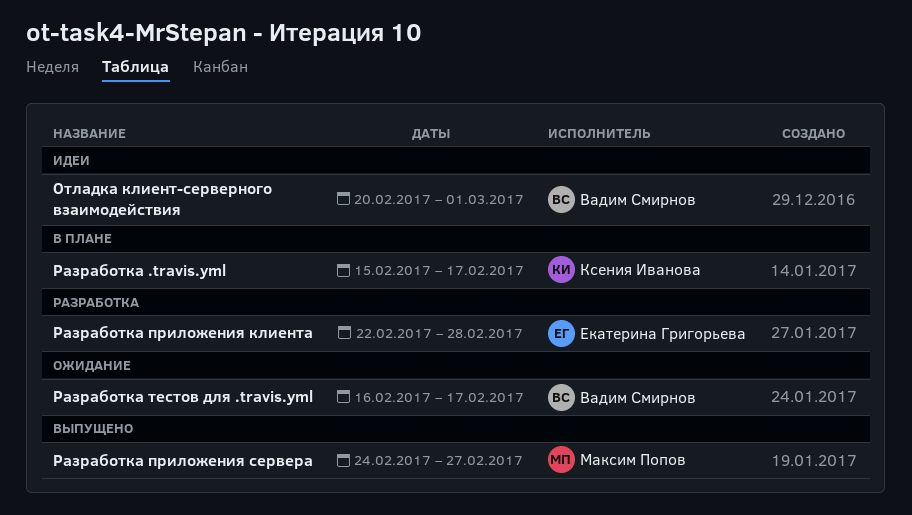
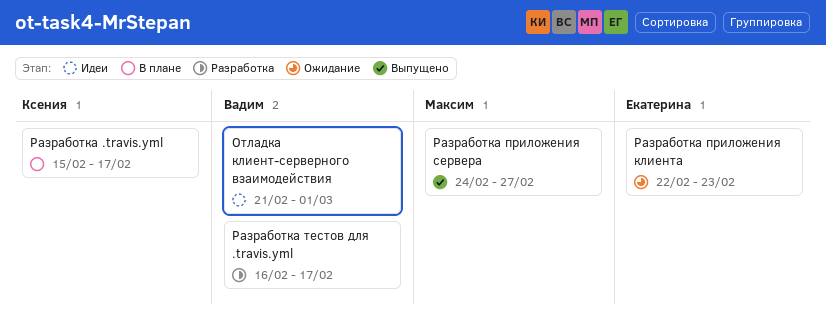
Отладка клиент-серверного взаимодействия, start: Feb 20 -> Feb 21
Разработка приложения клиента, status: Разработка -> Ожидание
Разработка приложения клиента, due: Feb 28 -> Feb 23
Разработка тестов для .travis.yml, status: Ожидание -> Разработка

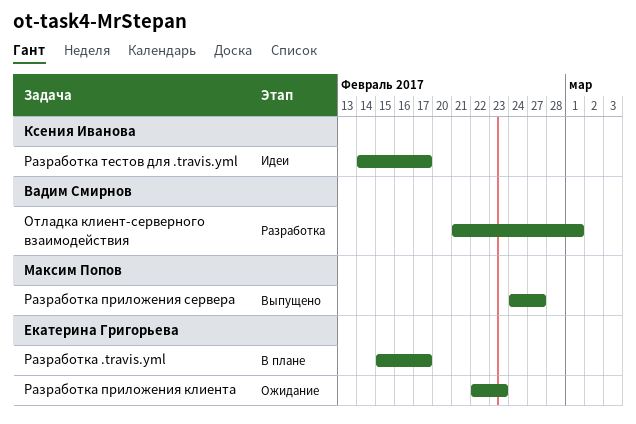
Отладка клиент-серверного взаимодействия, status: Идеи -> Разработка
Разработка .travis.yml, owner: Ксения Иванова -> Екатерина Григорьева
Разработка тестов для .travis.yml, status: Разработка -> Идеи
Разработка тестов для .travis.yml, owner: Вадим Смирнов -> Ксения Иванова
Разработка тестов для .travis.yml, start: Feb 16 -> Feb 14

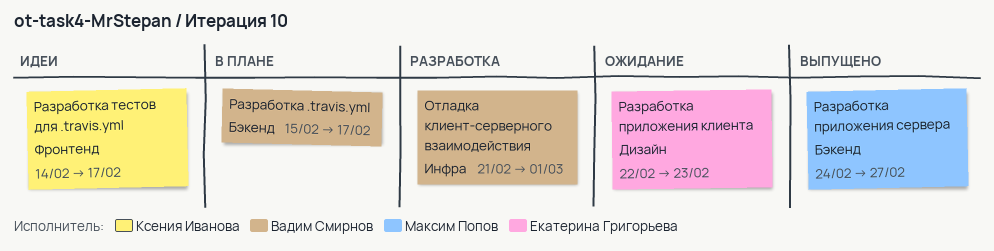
Разработка .travis.yml, owner: Екатерина Григорьева -> Вадим Смирнов

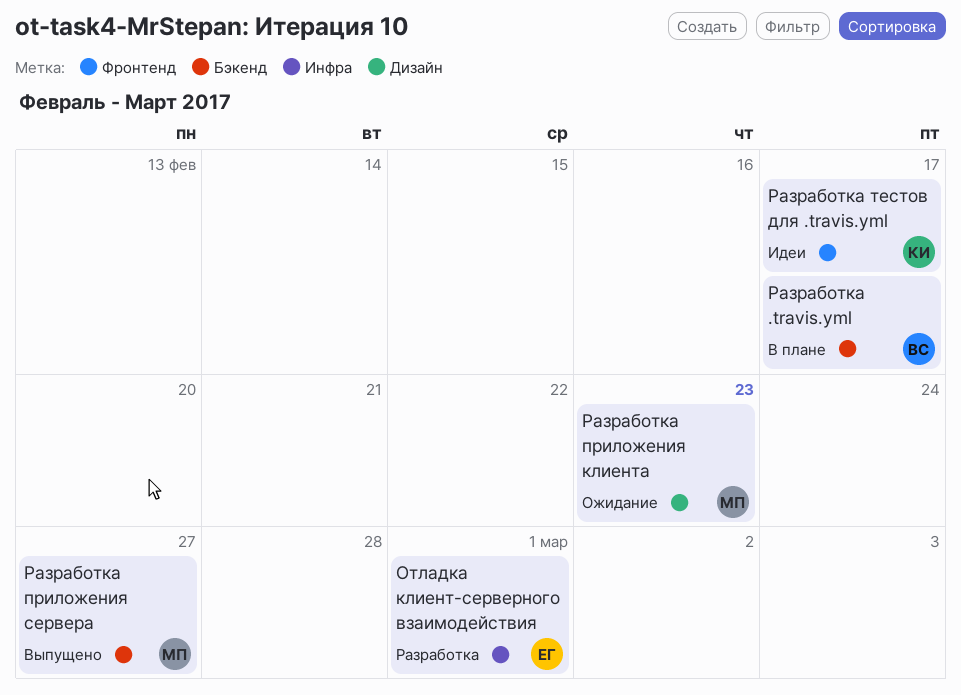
Отладка клиент-серверного взаимодействия, owner: Вадим Смирнов -> Екатерина Григорьева
Разработка приложения клиента, owner: Екатерина Григорьева -> Максим Попов

